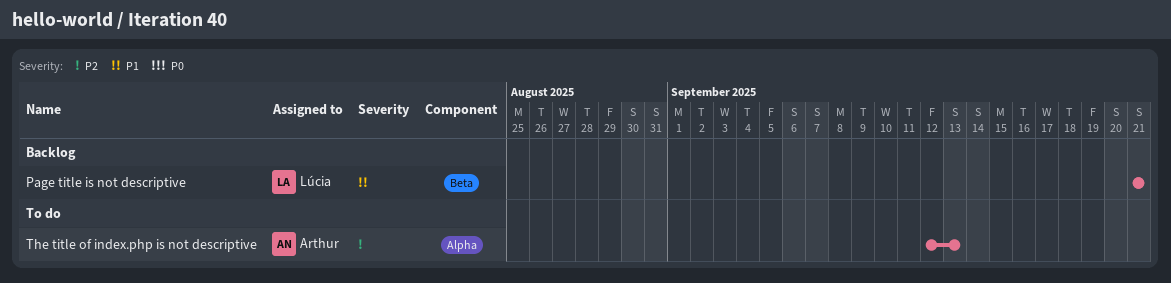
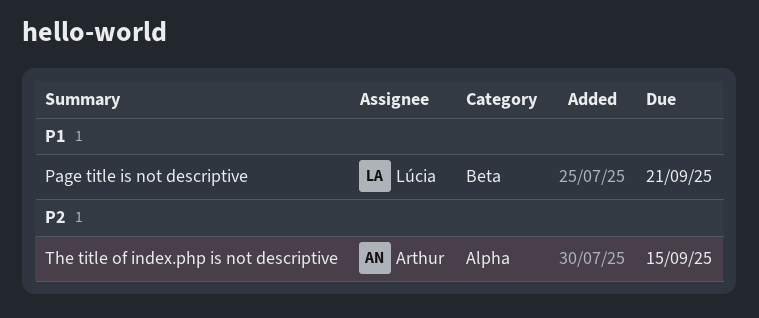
The title of index.php is not descriptive, due: Sep 13 -> Sep 15

